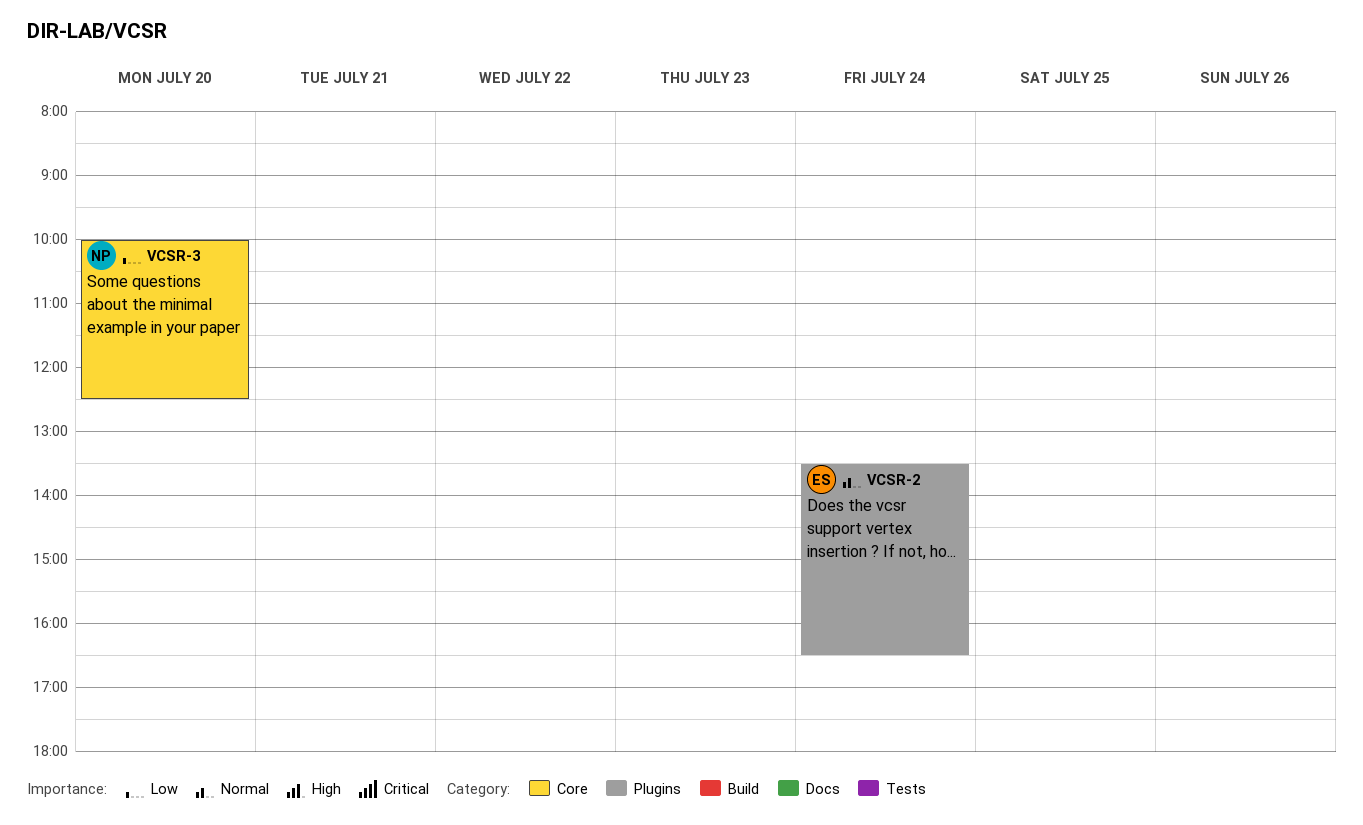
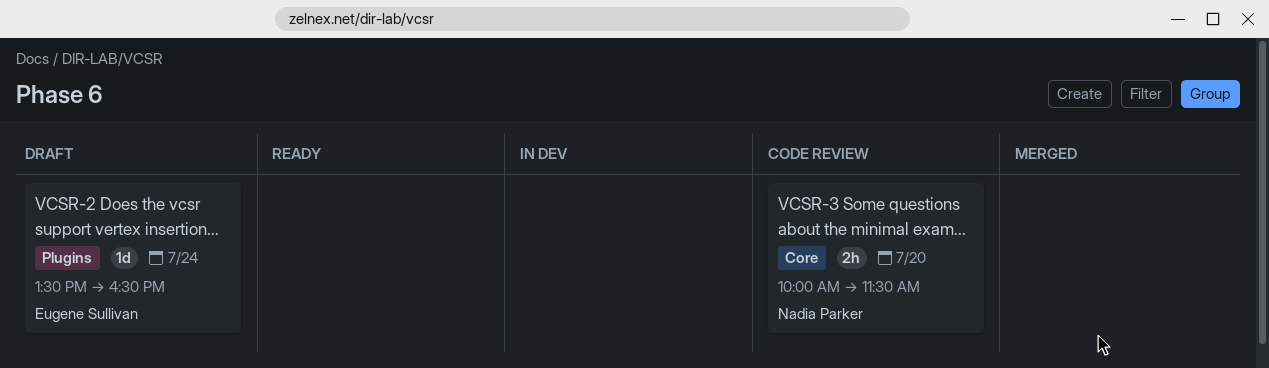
VCSR-3, ends: 12:30 -> 11:30

